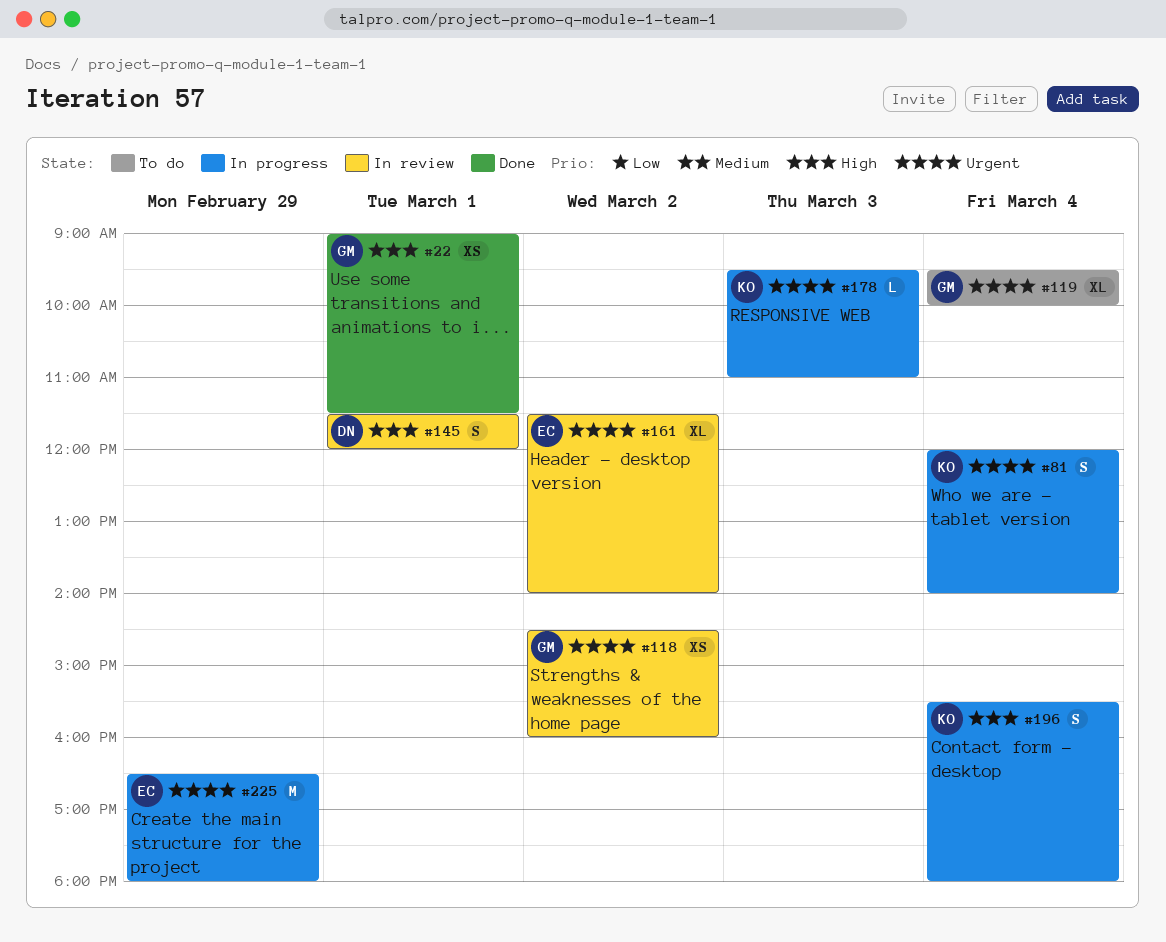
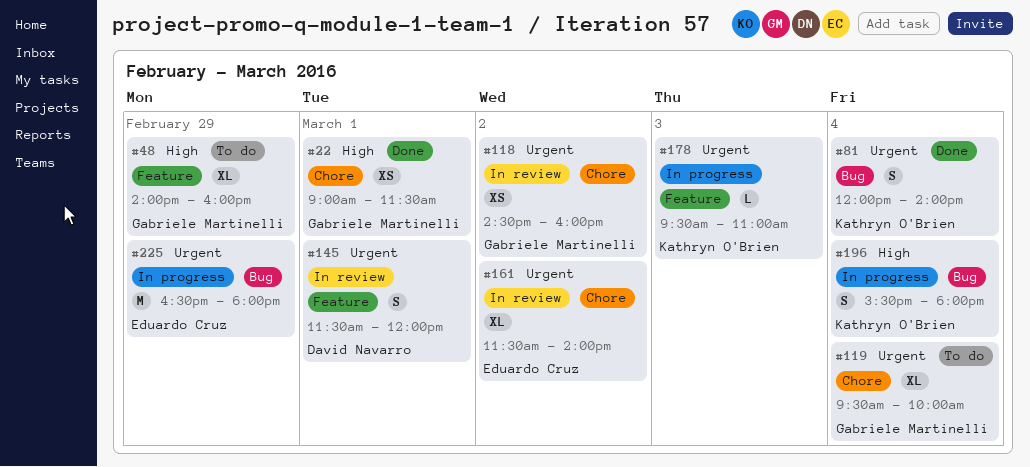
#48: none -> present
#81, status: In progress -> Done
#145, priority: High -> Urgent

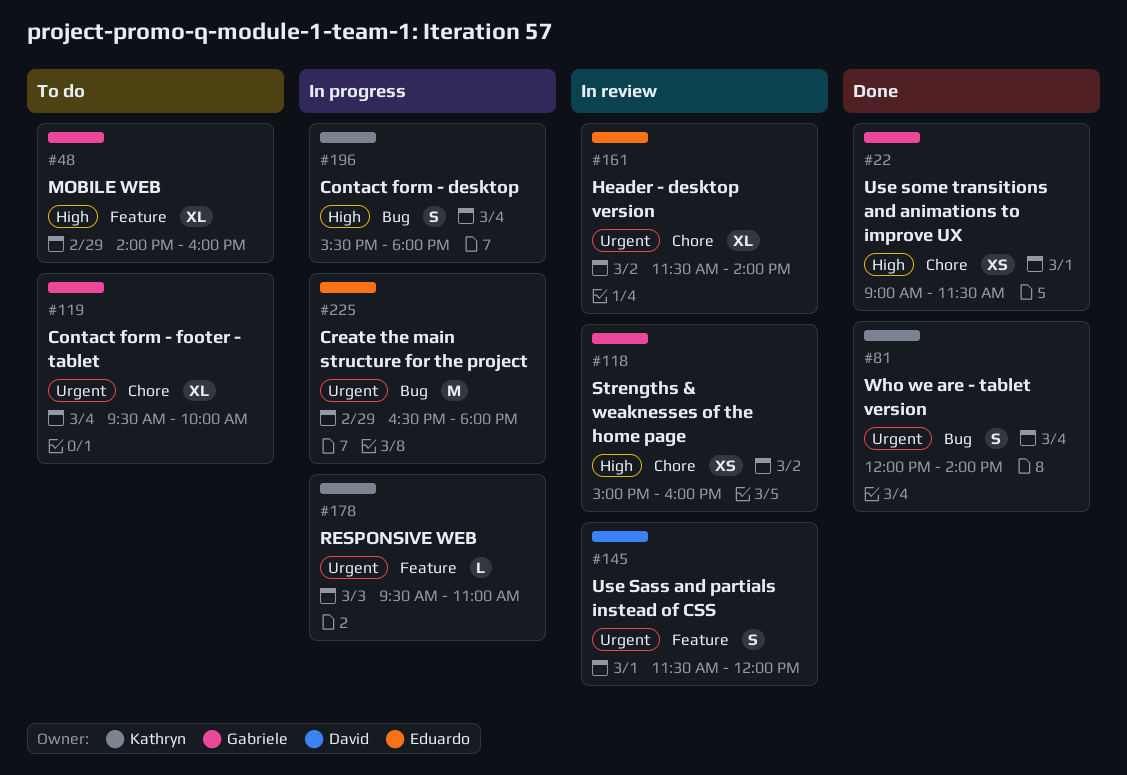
#118, priority: Urgent -> High
#118, begins: 14:30 -> 15:00

